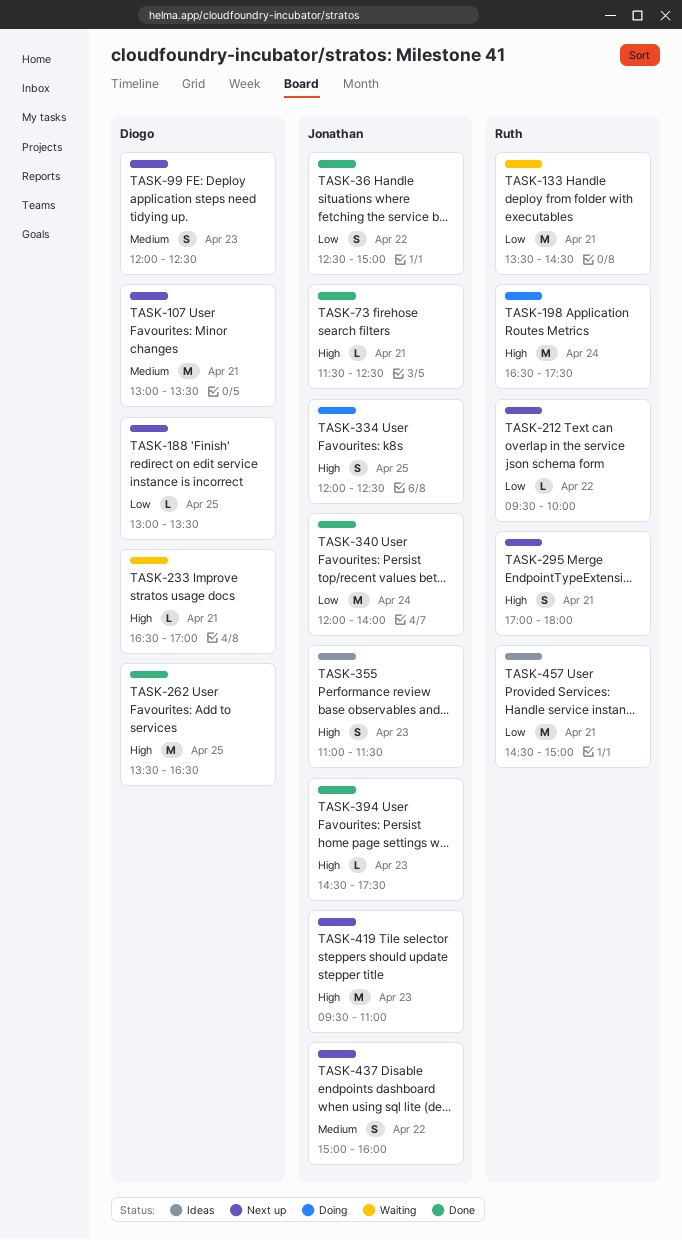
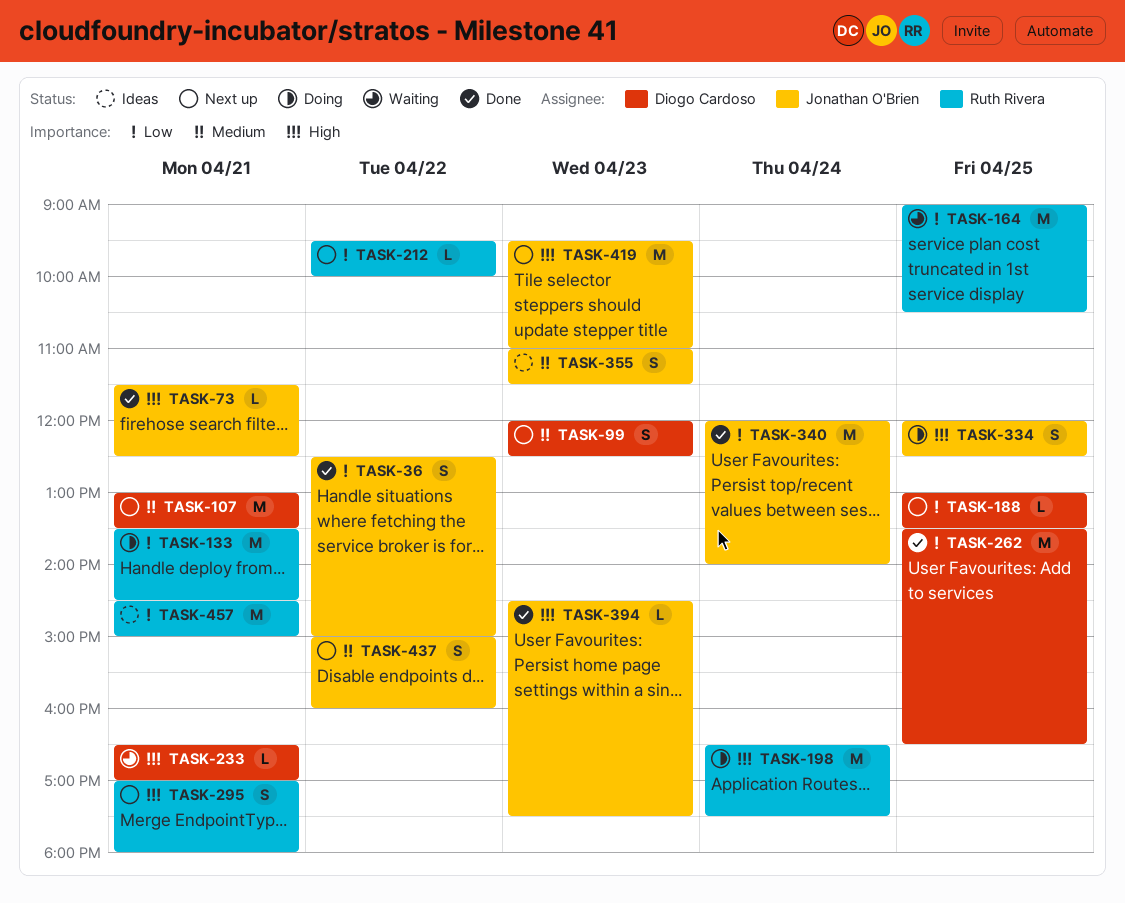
TASK-133, status: Waiting -> Doing
TASK-164: none -> present
TASK-262, priority: High -> Low
TASK-355, priority: High -> Medium

